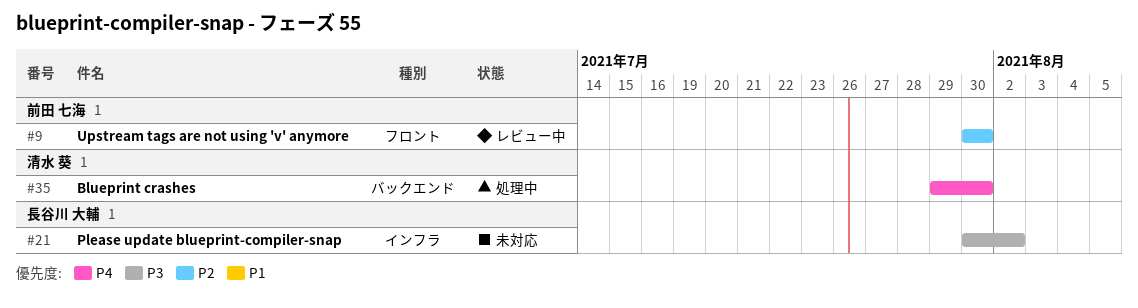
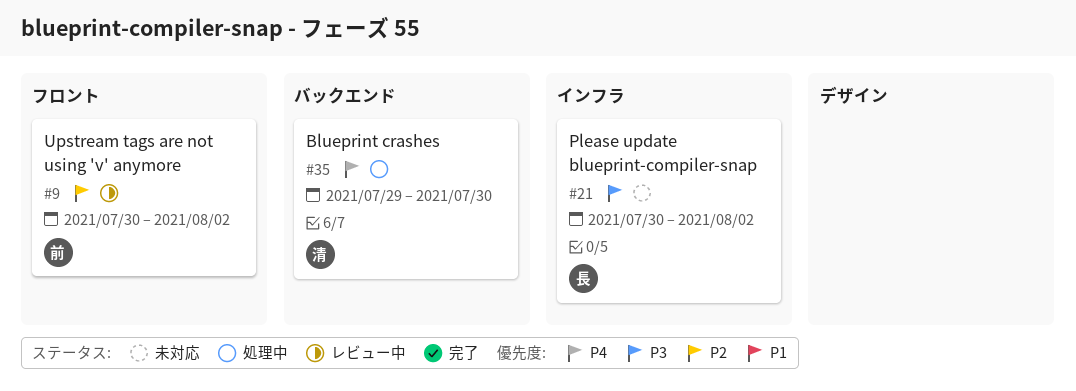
#9, due: Jul 30 -> Aug 2

